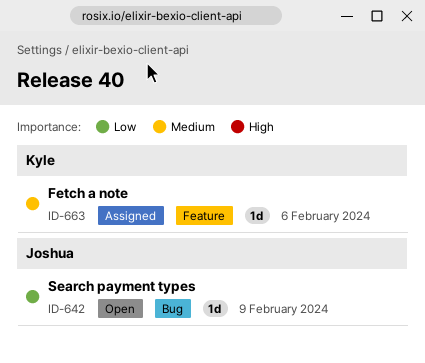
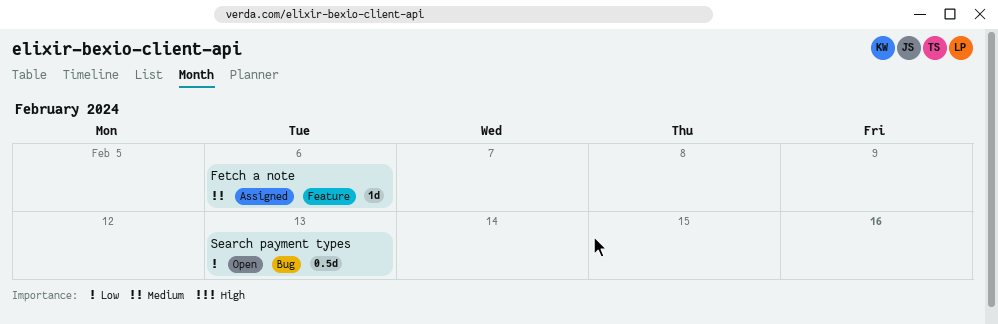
Search payment types, estimate: 1d -> 0.5d
Search payment types, due: Feb 9 -> Feb 13

